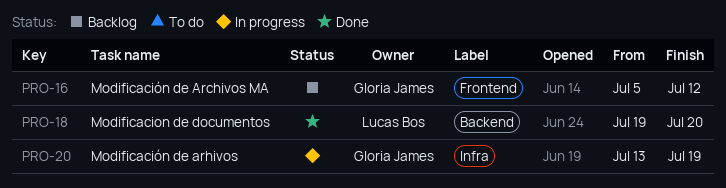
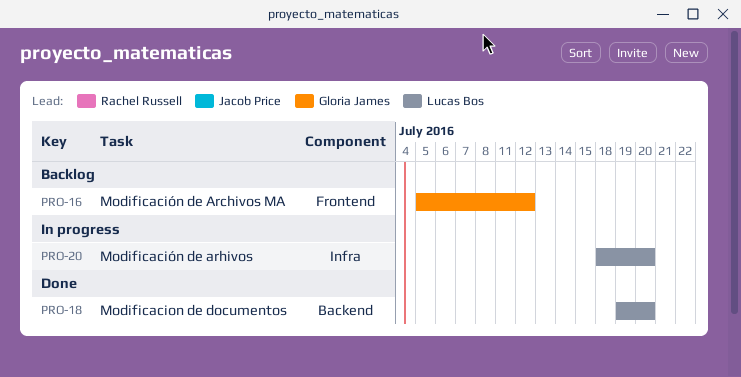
PRO-20, owner: Gloria James -> Lucas Bos
PRO-20, start: Jul 13 -> Jul 18
PRO-20, due: Jul 19 -> Jul 20

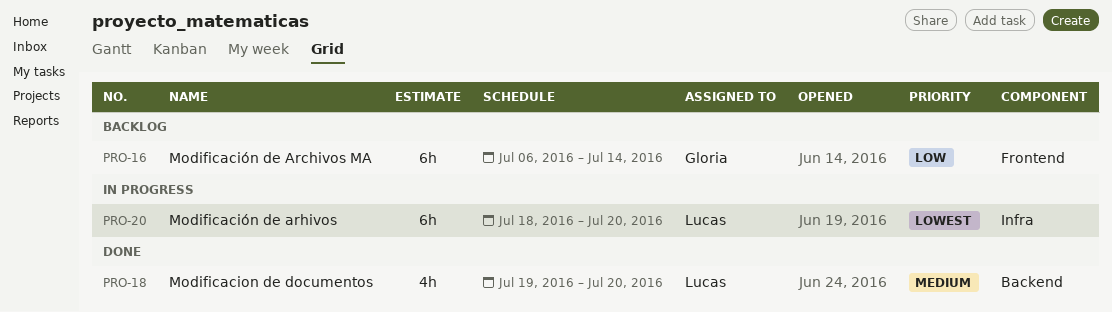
PRO-16, start: Jul 5 -> Jul 6
PRO-16, due: Jul 12 -> Jul 14

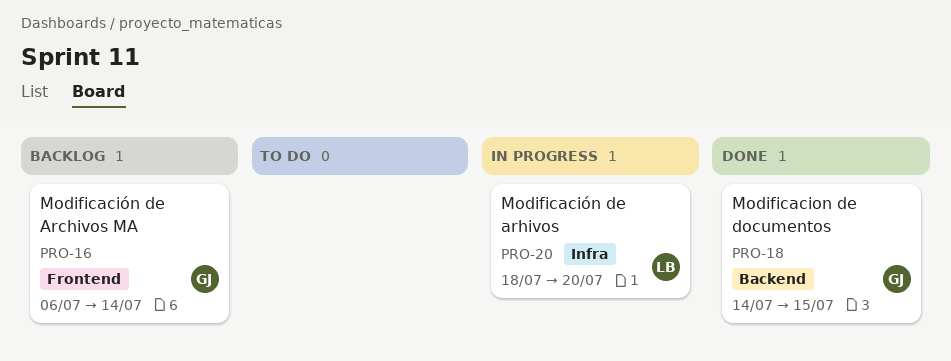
PRO-18, owner: Lucas -> Gloria
PRO-18, start: Jul 19 -> Jul 14
PRO-18, due: Jul 20 -> Jul 15

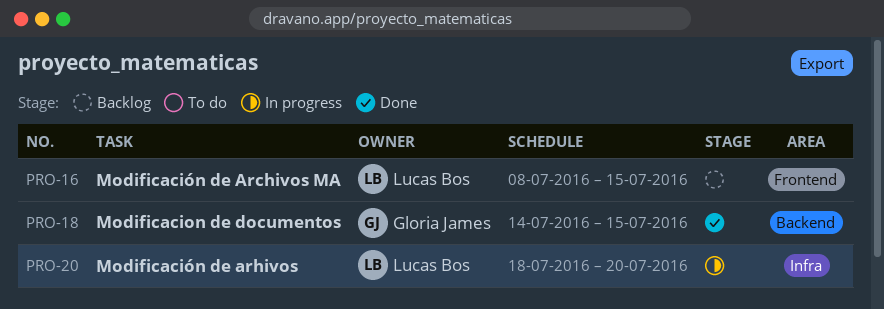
PRO-16, owner: Gloria James -> Lucas Bos
PRO-16, start: Jul 6 -> Jul 8
PRO-16, due: Jul 14 -> Jul 15

